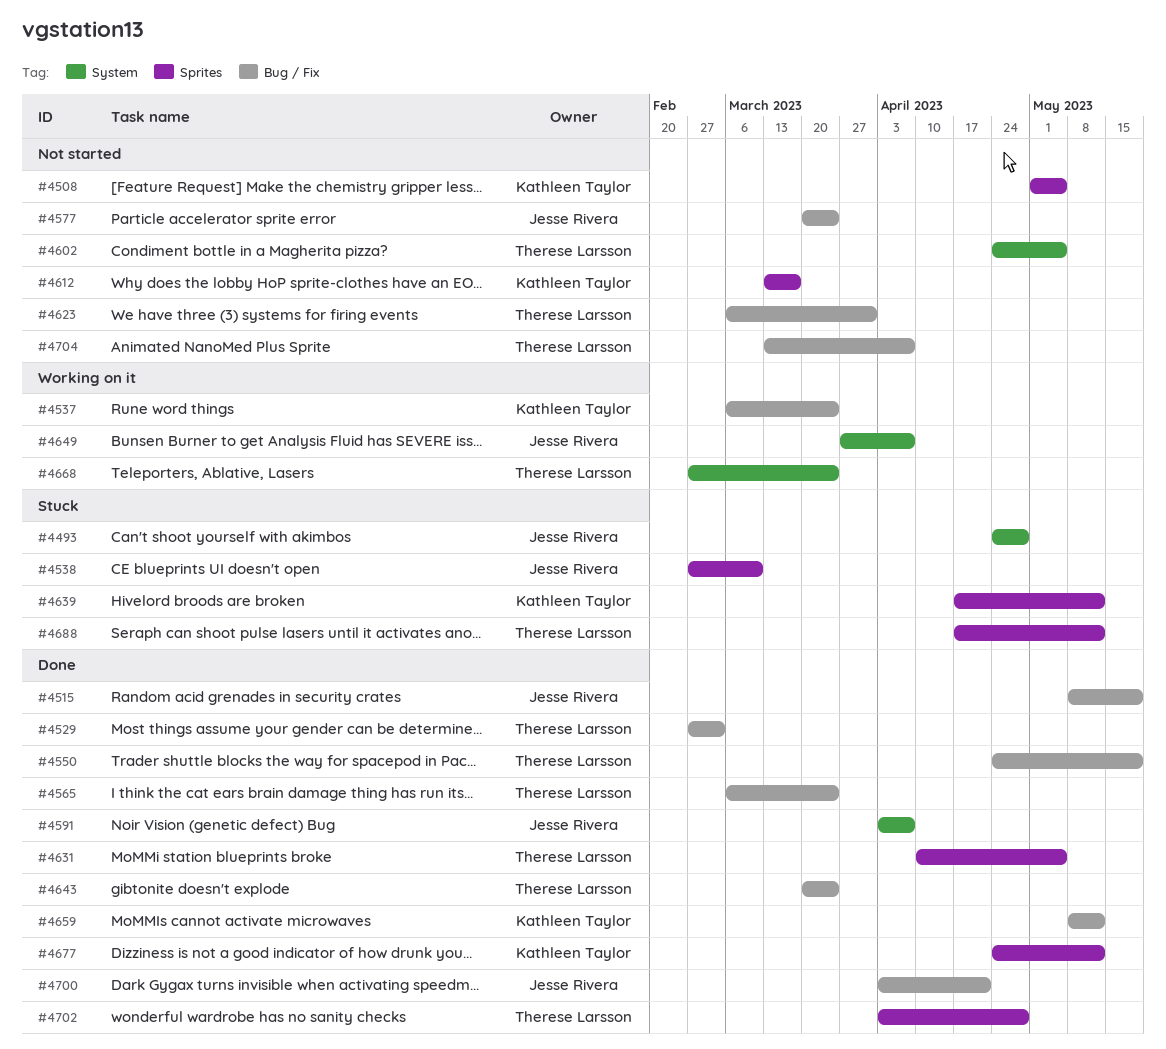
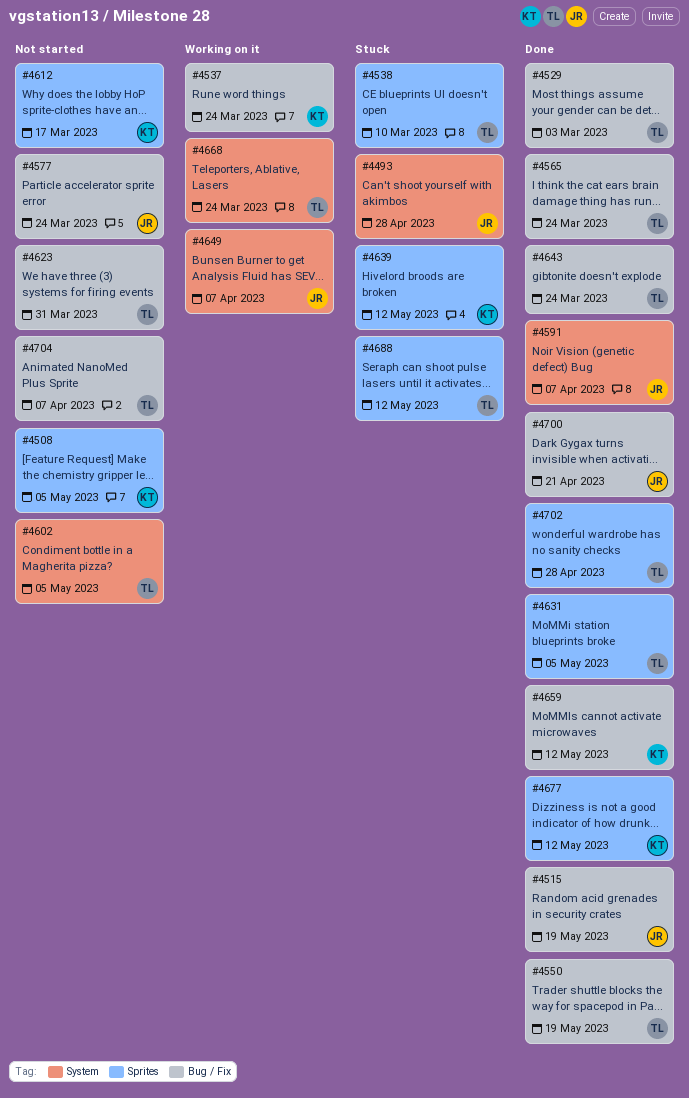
#4538, owner: Jesse Rivera -> Therese Larsson

